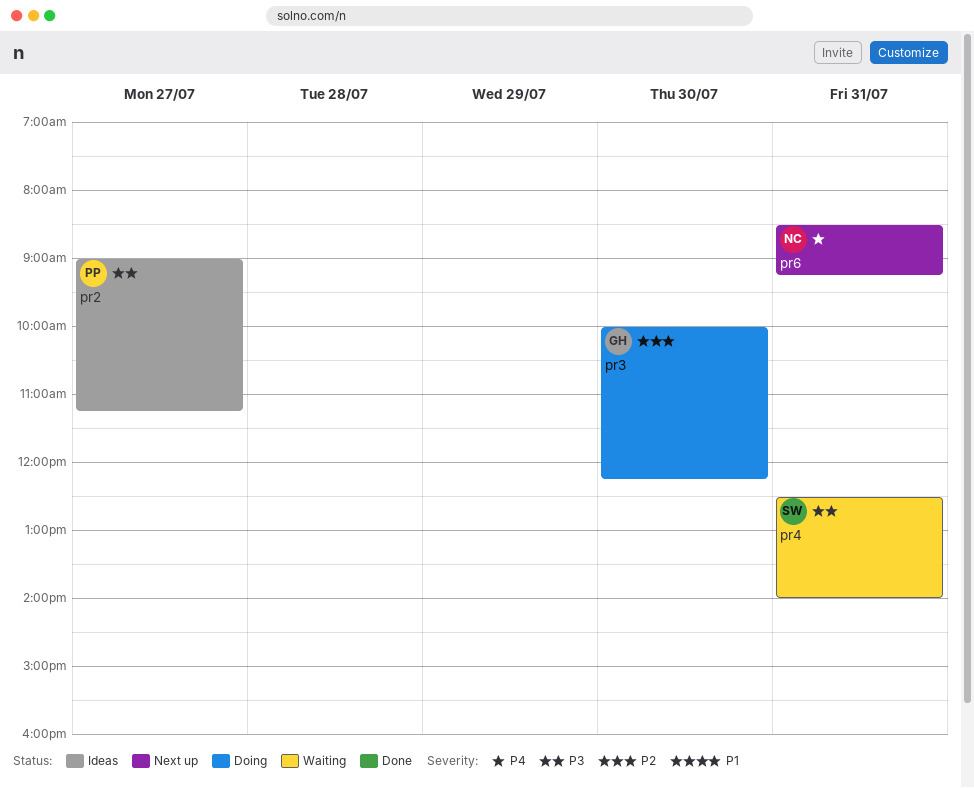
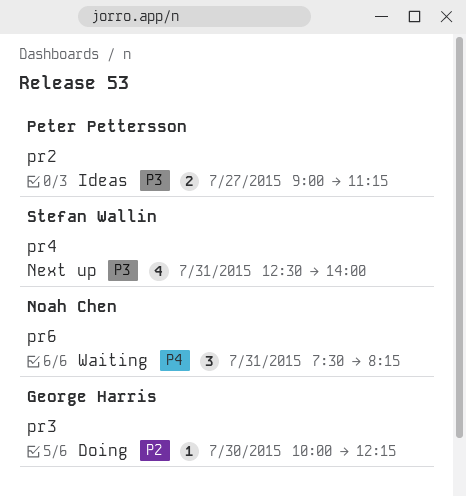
pr4, status: Waiting -> Next up
pr6, status: Next up -> Waiting
pr6, begins: 08:30 -> 07:30
pr6, ends: 09:15 -> 08:15

